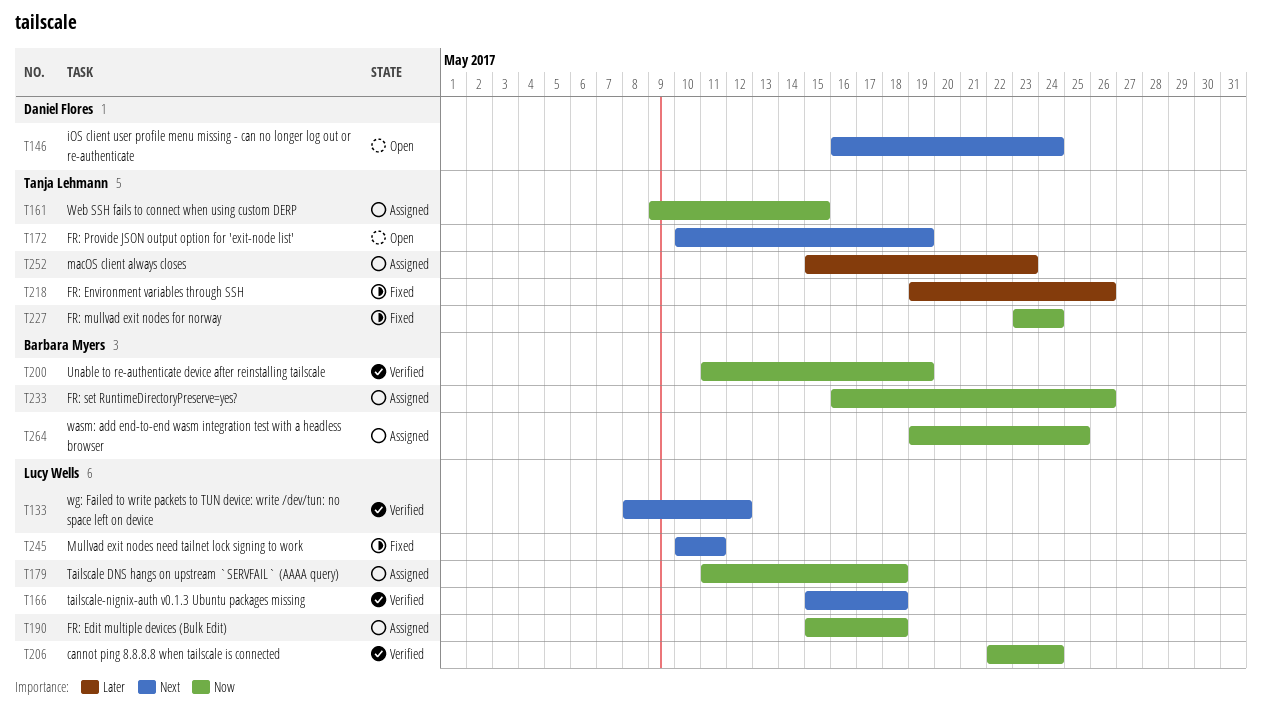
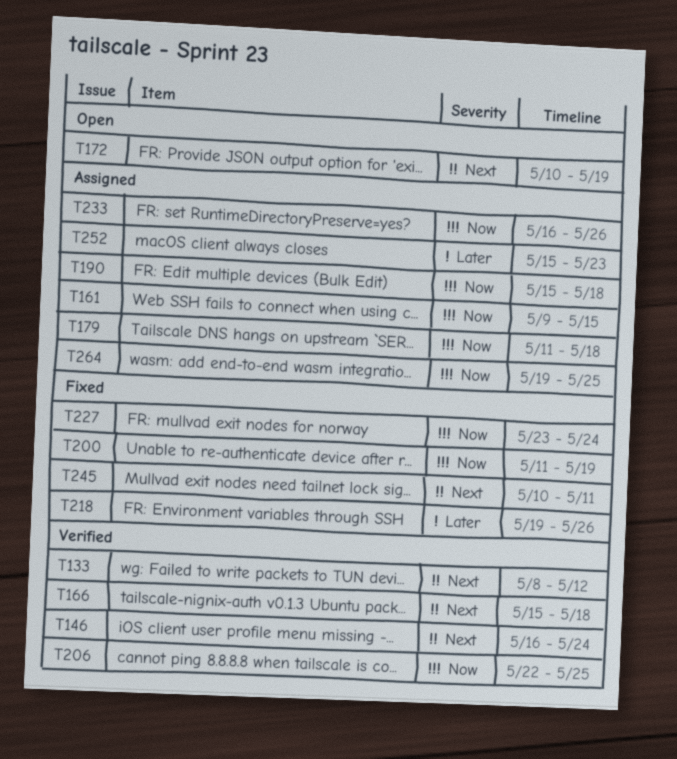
T146, status: Open -> Verified
T200, status: Verified -> Fixed
T206, due: May 24 -> May 25

